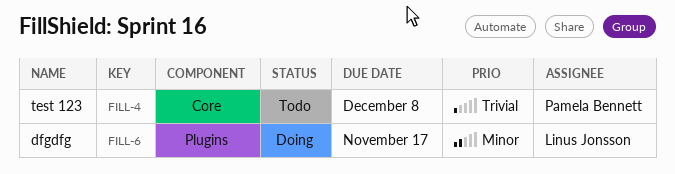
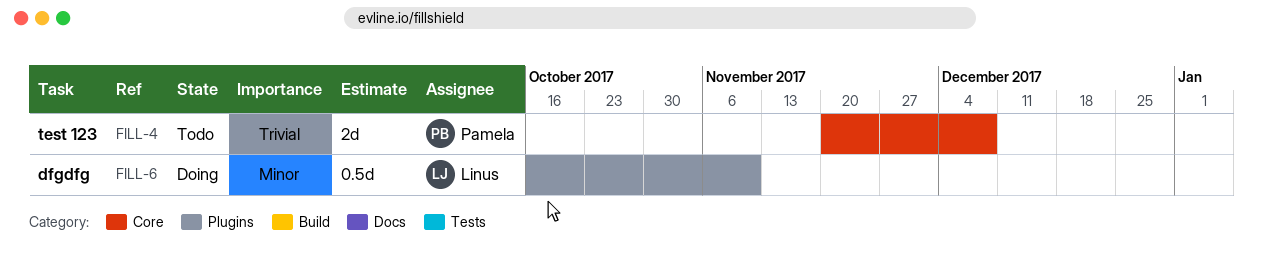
FILL-6, due: Nov 17 -> Nov 10

